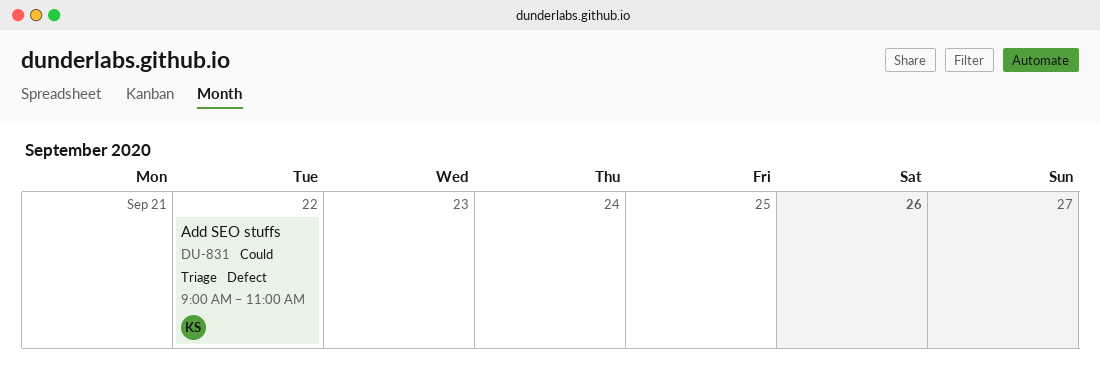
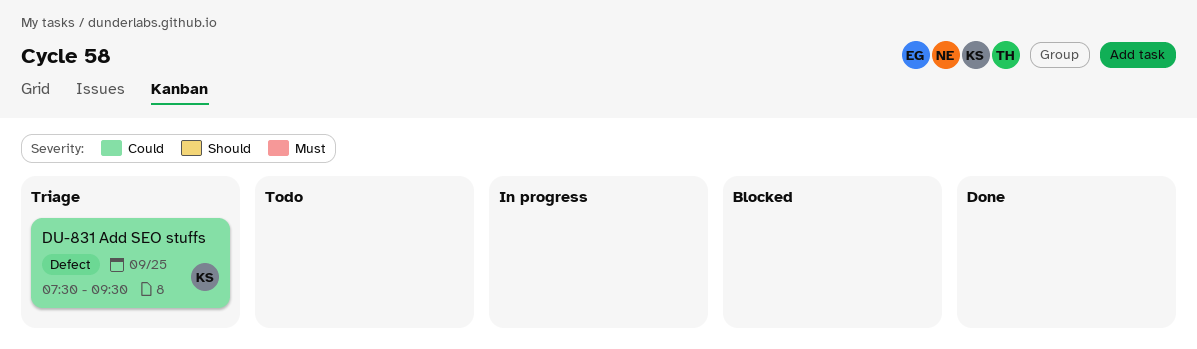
DU-831, day: Sep 22 -> Sep 25
DU-831, begins: 09:00 -> 07:30
DU-831, ends: 11:00 -> 09:30

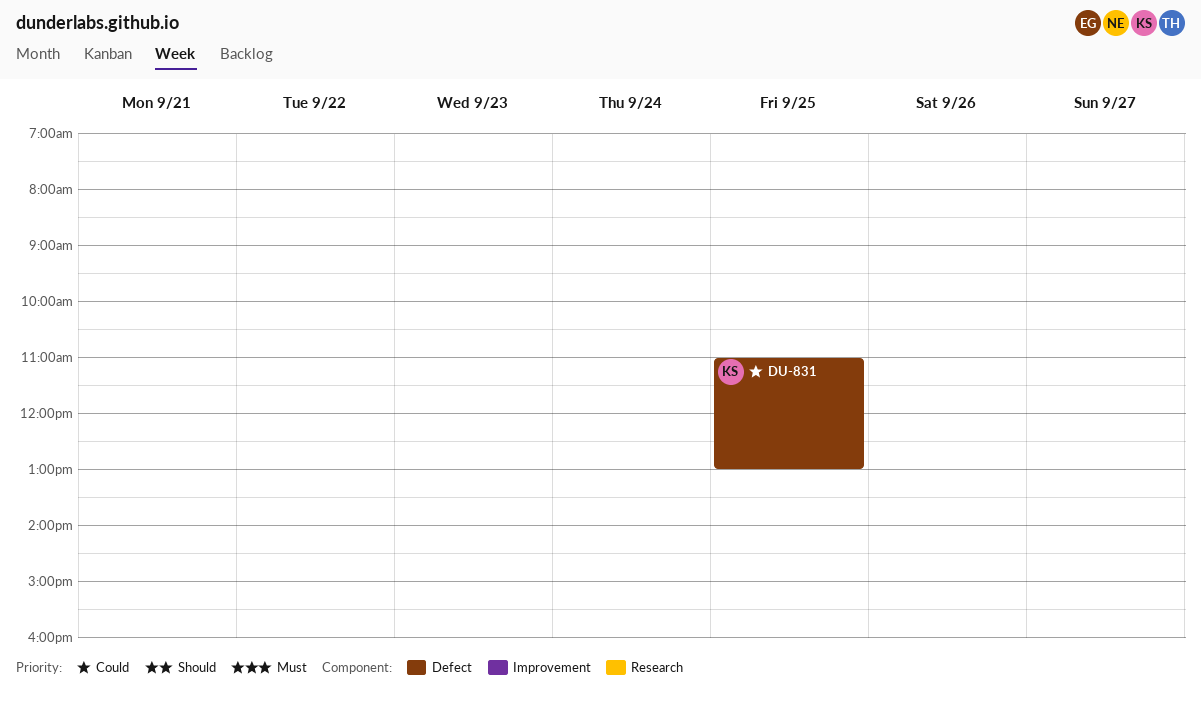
DU-831, begins: 07:30 -> 11:00
DU-831, ends: 09:30 -> 13:00

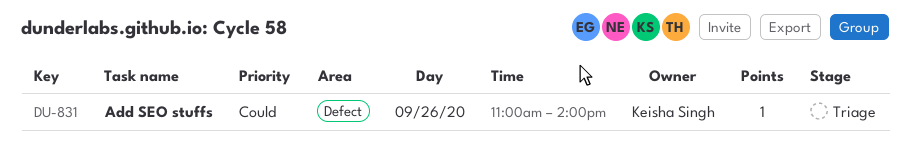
DU-831, day: Sep 25 -> Sep 26
DU-831, ends: 13:00 -> 14:00

